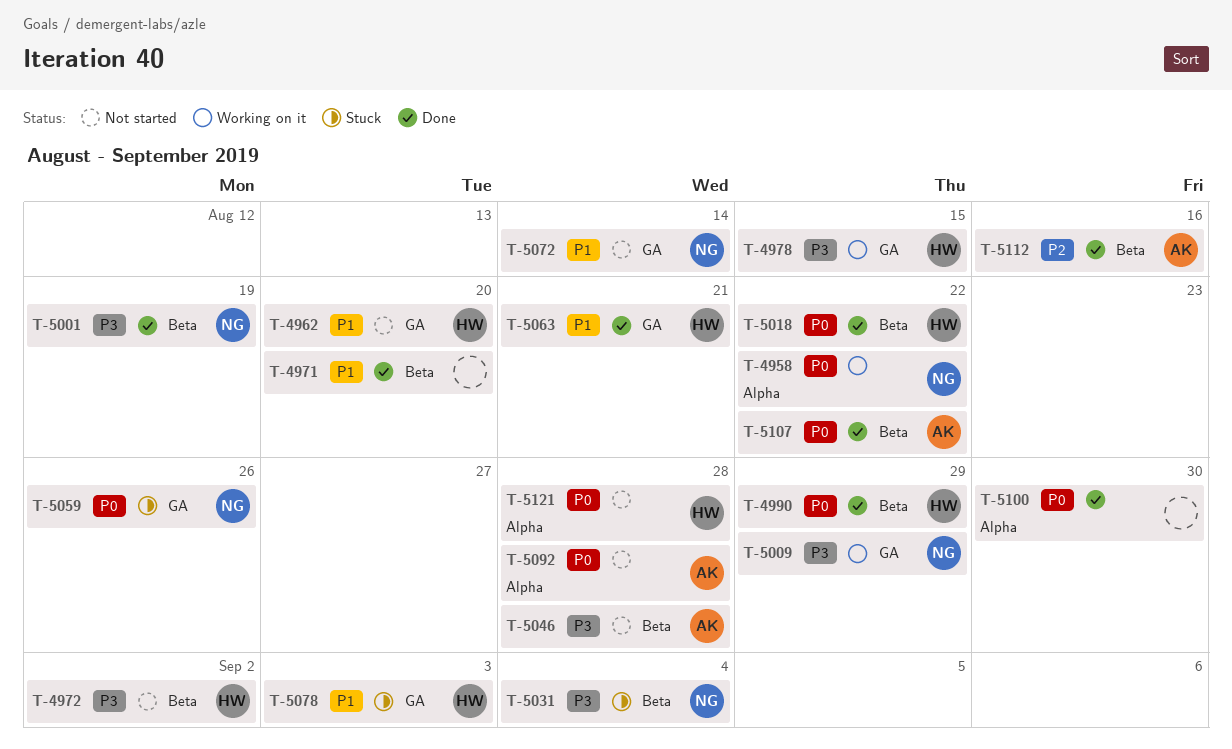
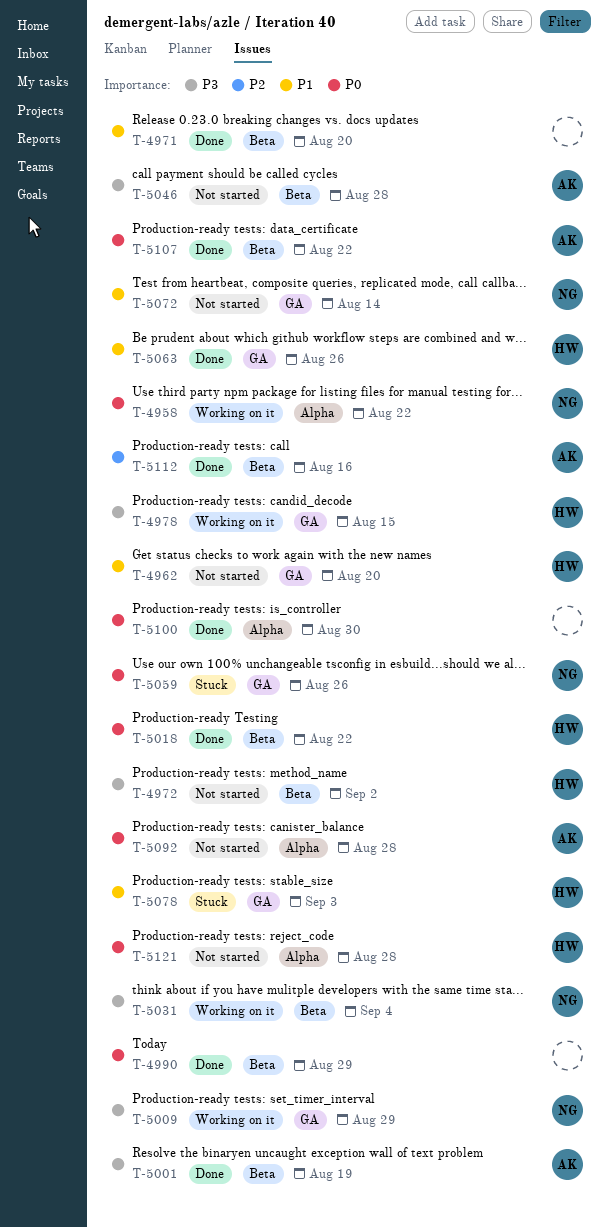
T-4990, owner: HW -> none
T-5001, owner: NG -> AK
T-5031, status: Stuck -> Working on it
T-5063, due: Aug 21 -> Aug 26

